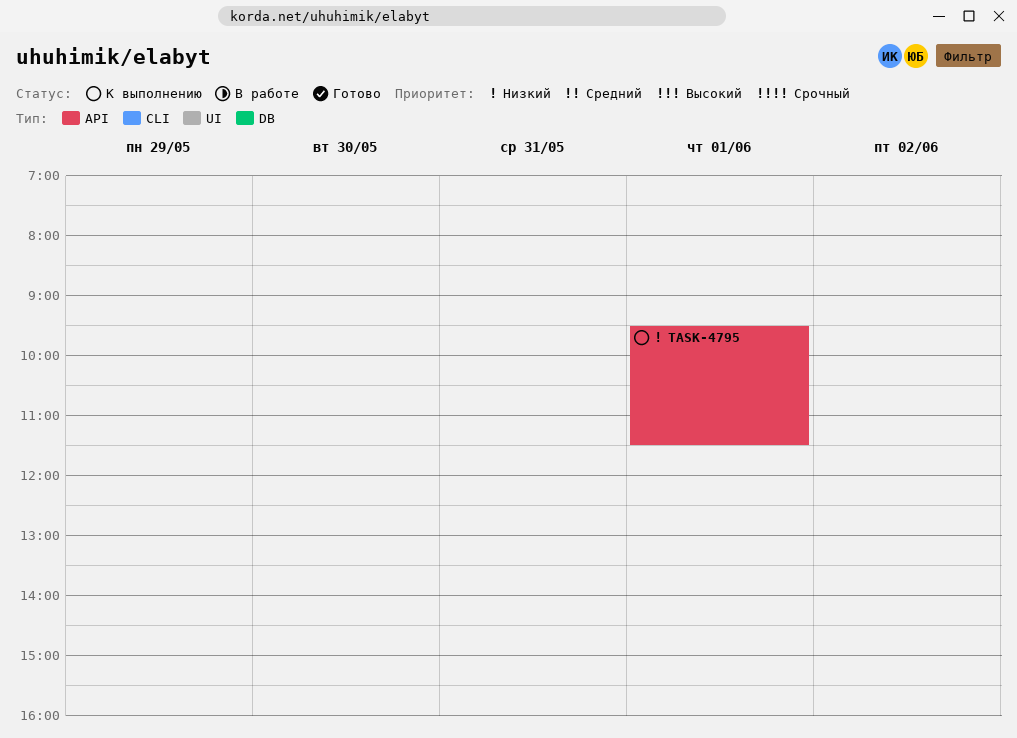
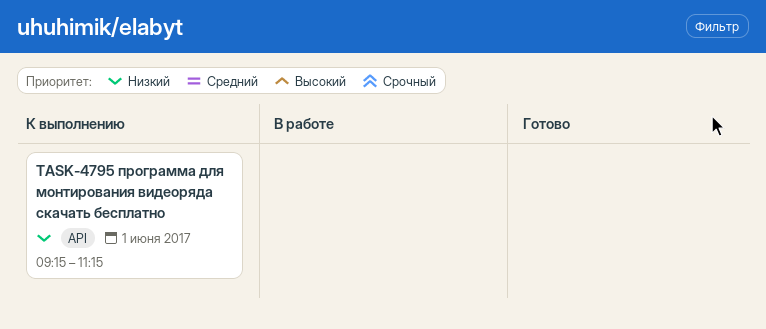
TASK-4795, begins: 09:30 -> 09:15
TASK-4795, ends: 11:30 -> 11:15

